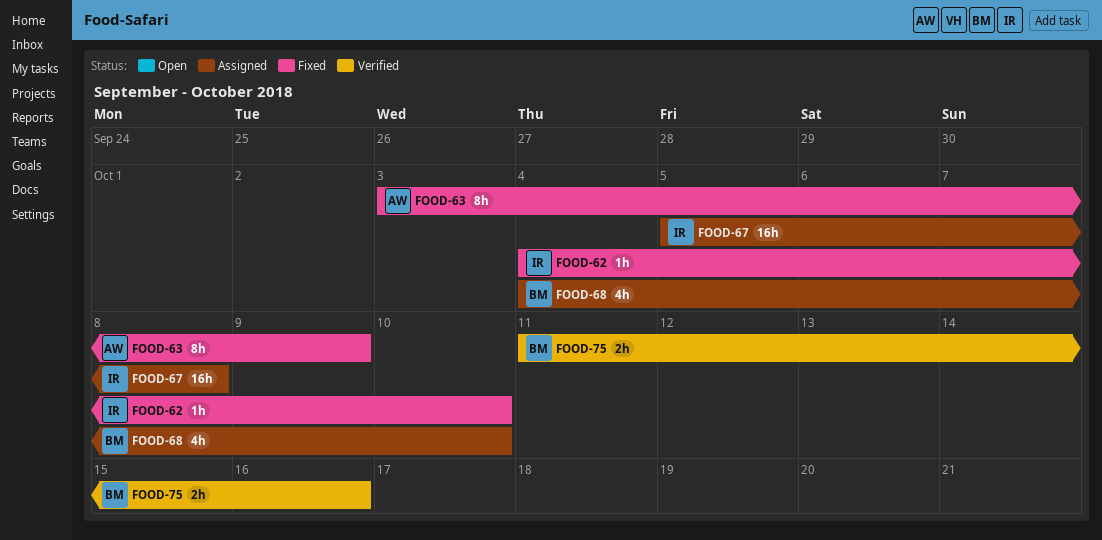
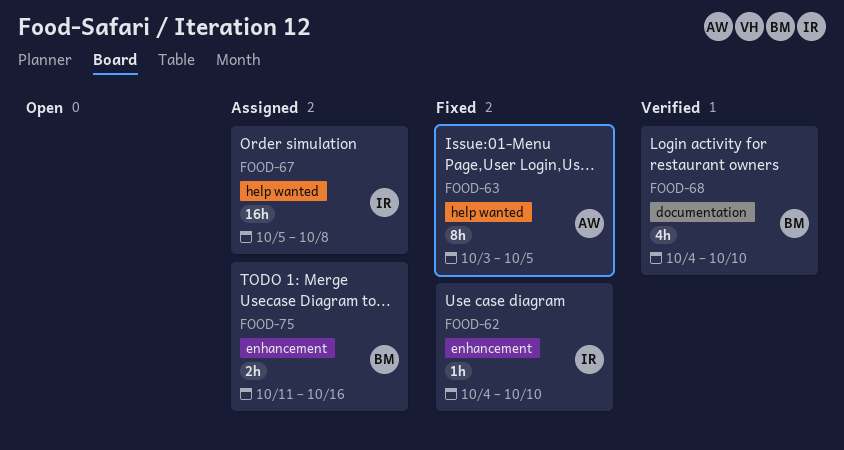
FOOD-63, due: Oct 9 -> Oct 5
FOOD-68, status: Assigned -> Verified
FOOD-75, status: Verified -> Assigned

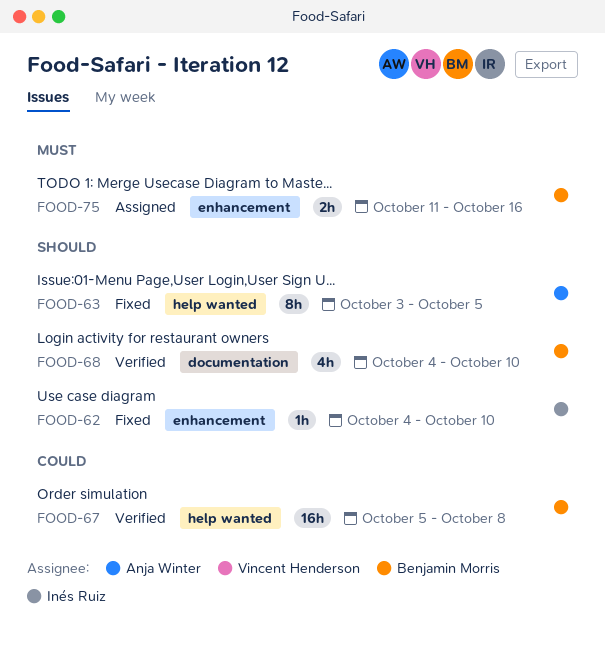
FOOD-67, status: Assigned -> Verified
FOOD-67, owner: Inés Ruiz -> Benjamin Morris

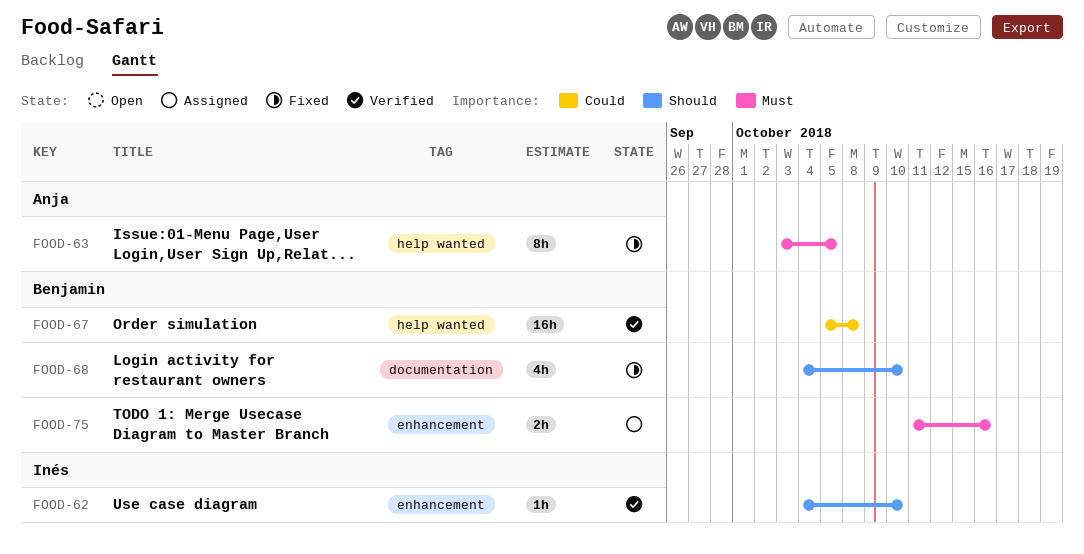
FOOD-62, status: Fixed -> Verified
FOOD-63, priority: Should -> Must
FOOD-68, status: Verified -> Fixed

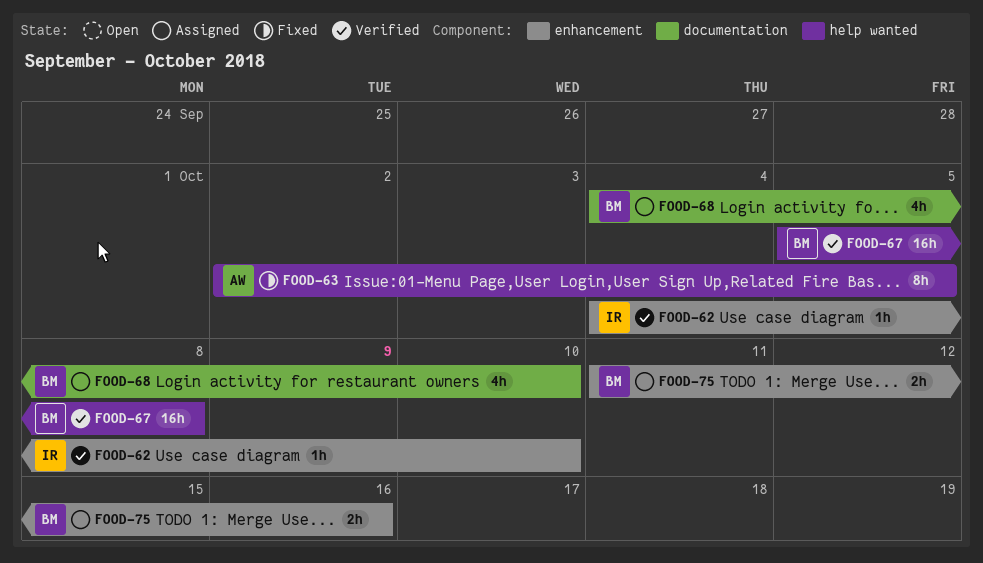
FOOD-63, start: Oct 3 -> Oct 2
FOOD-68, status: Fixed -> Assigned

